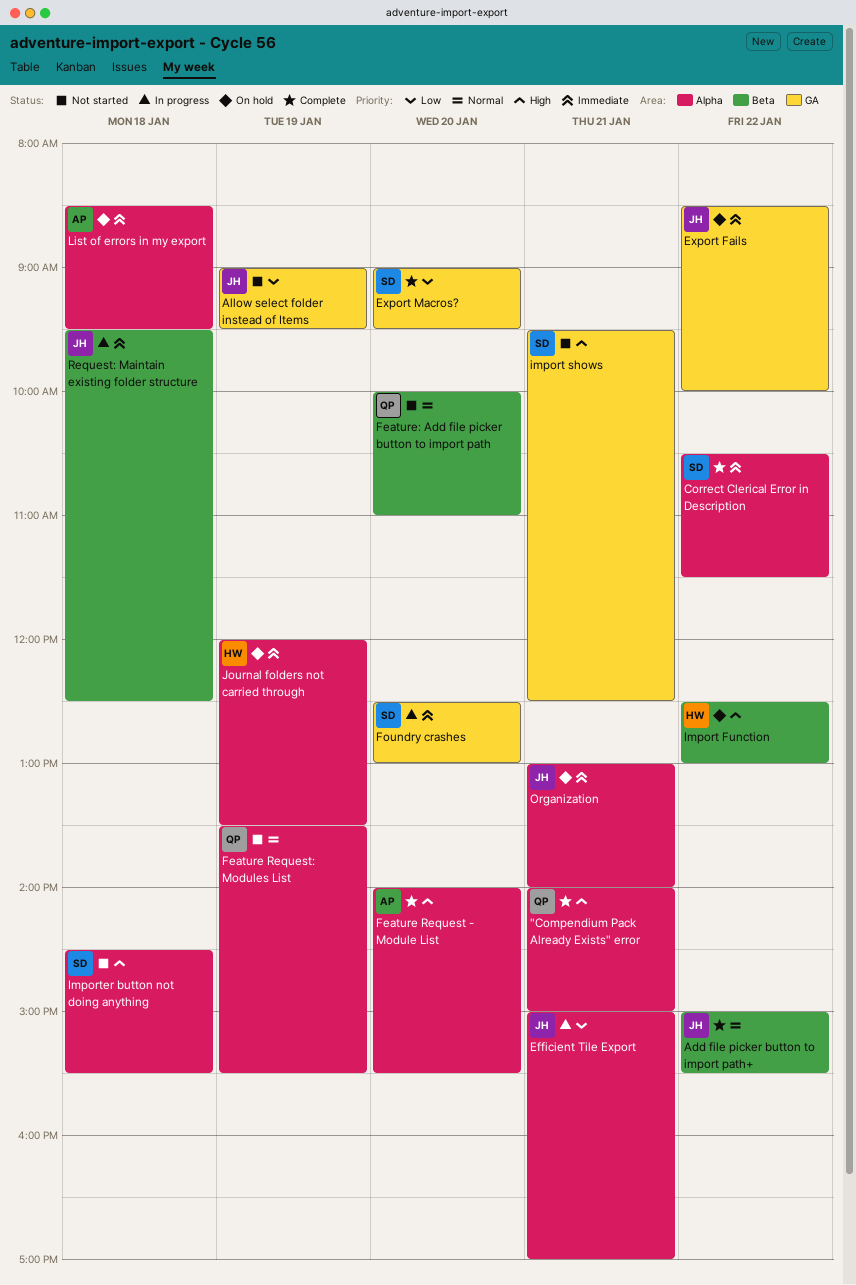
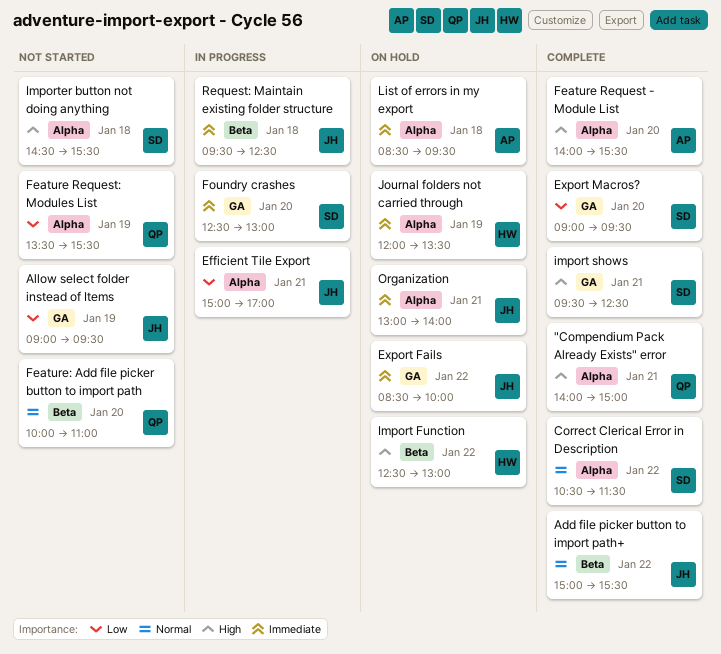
Correct Clerical Error in Description, priority: Immediate -> Normal
Feature Request: Modules List, priority: Normal -> Low
import shows, status: Not started -> Complete

